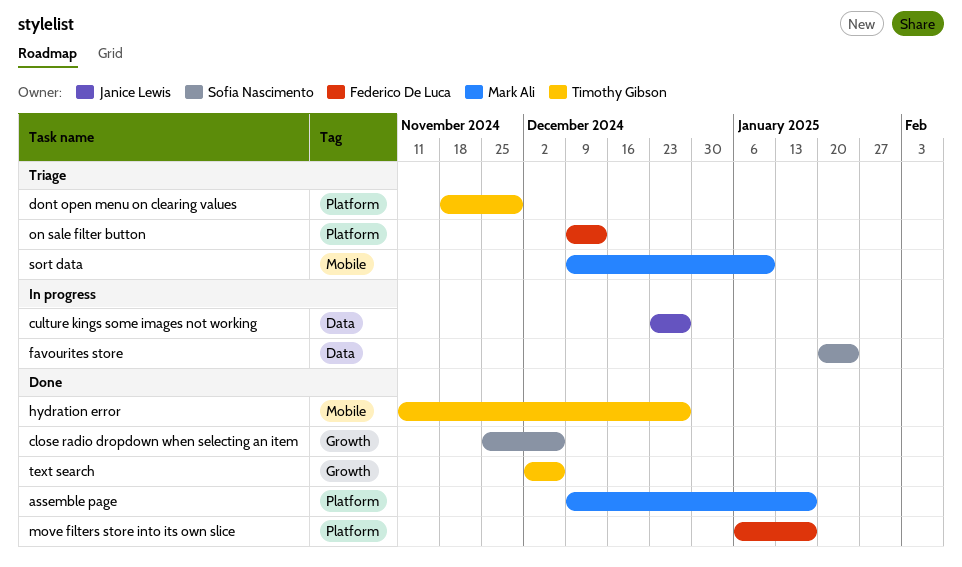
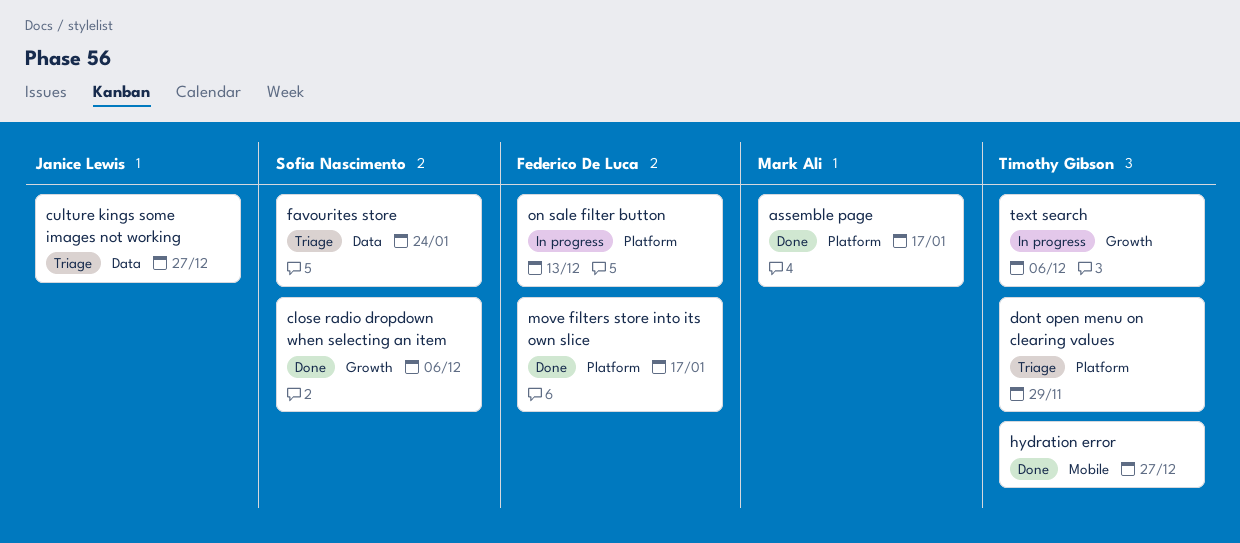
culture kings some images not working, status: In progress -> Triage
favourites store, status: In progress -> Triage
on sale filter button, status: Triage -> In progress
sort data: present -> none
text search, status: Done -> In progress

